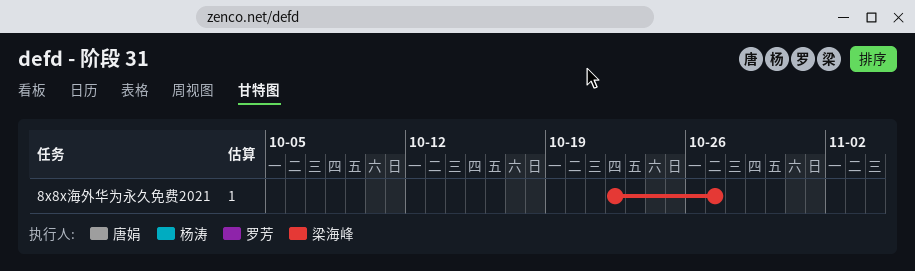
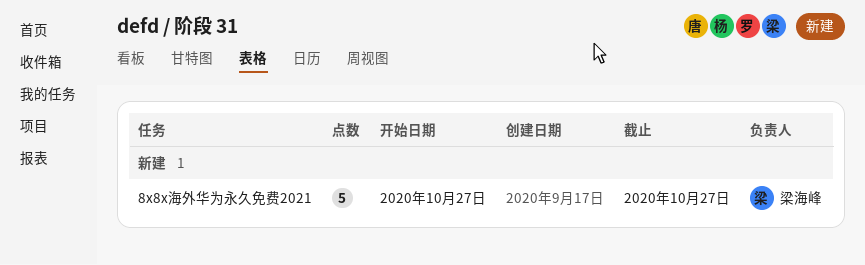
8x8x海外华为永久免费2021, estimate: 1 -> 5
8x8x海外华为永久免费2021, start: Oct 22 -> Oct 27

